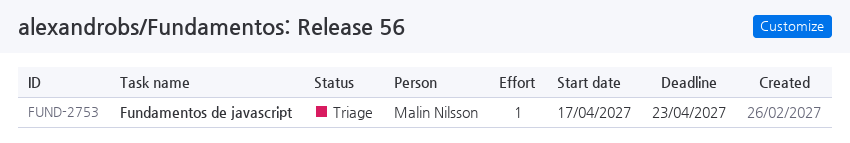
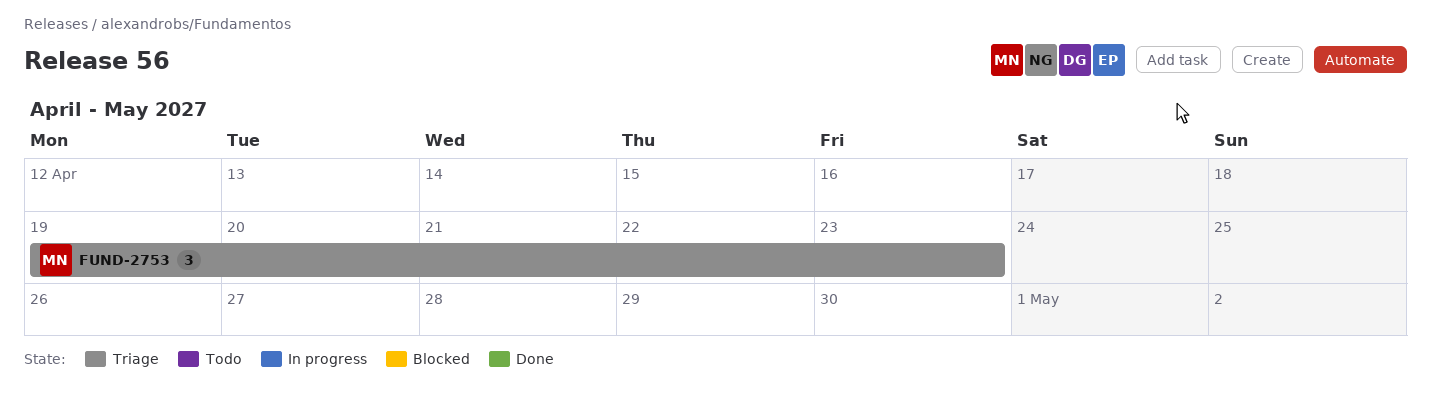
FUND-2753, estimate: 1 -> 3
FUND-2753, start: Apr 17 -> Apr 19

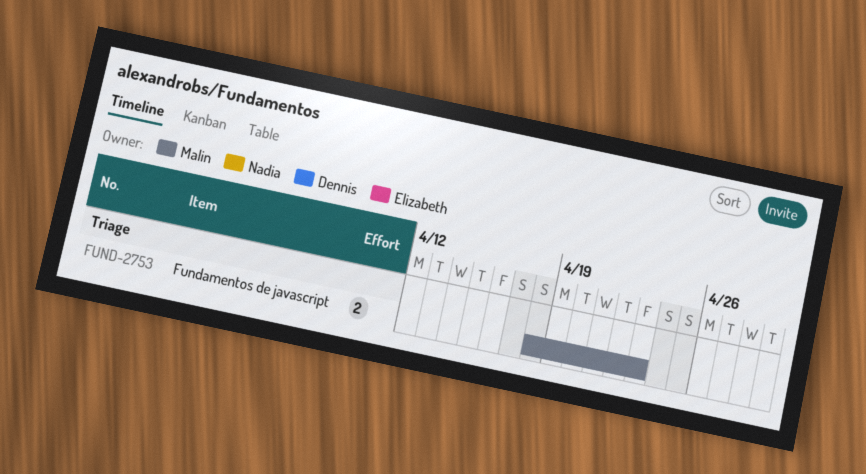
FUND-2753, estimate: 3 -> 2
FUND-2753, start: Apr 19 -> Apr 18

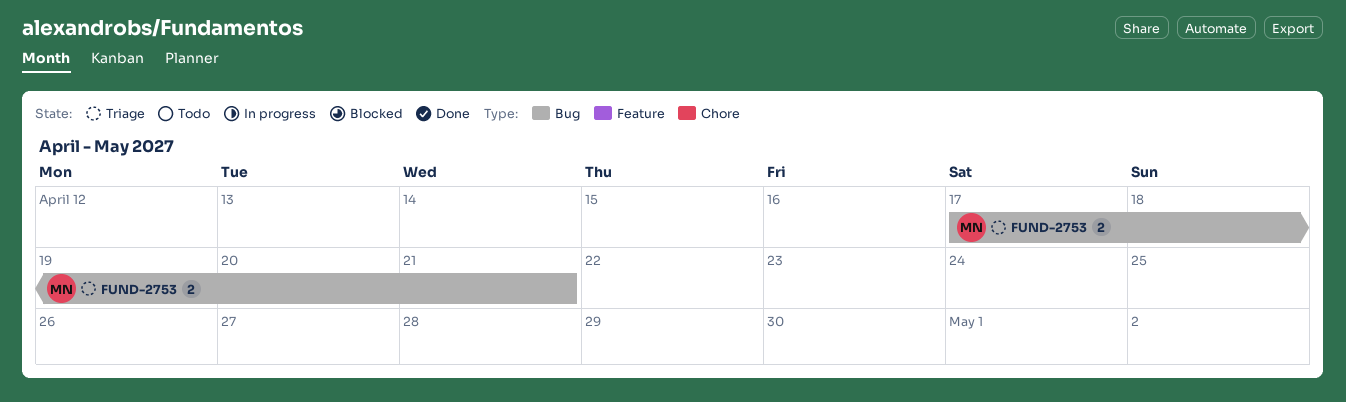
FUND-2753, start: Apr 18 -> Apr 17
FUND-2753, due: Apr 23 -> Apr 21

